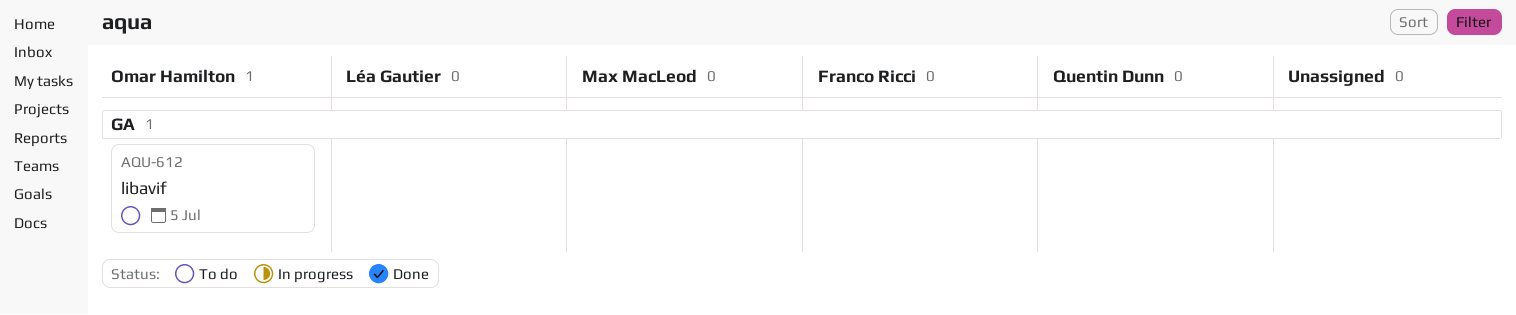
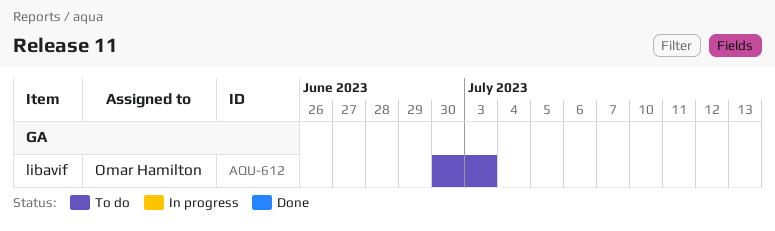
AQU-612, due: Jul 5 -> Jul 3

